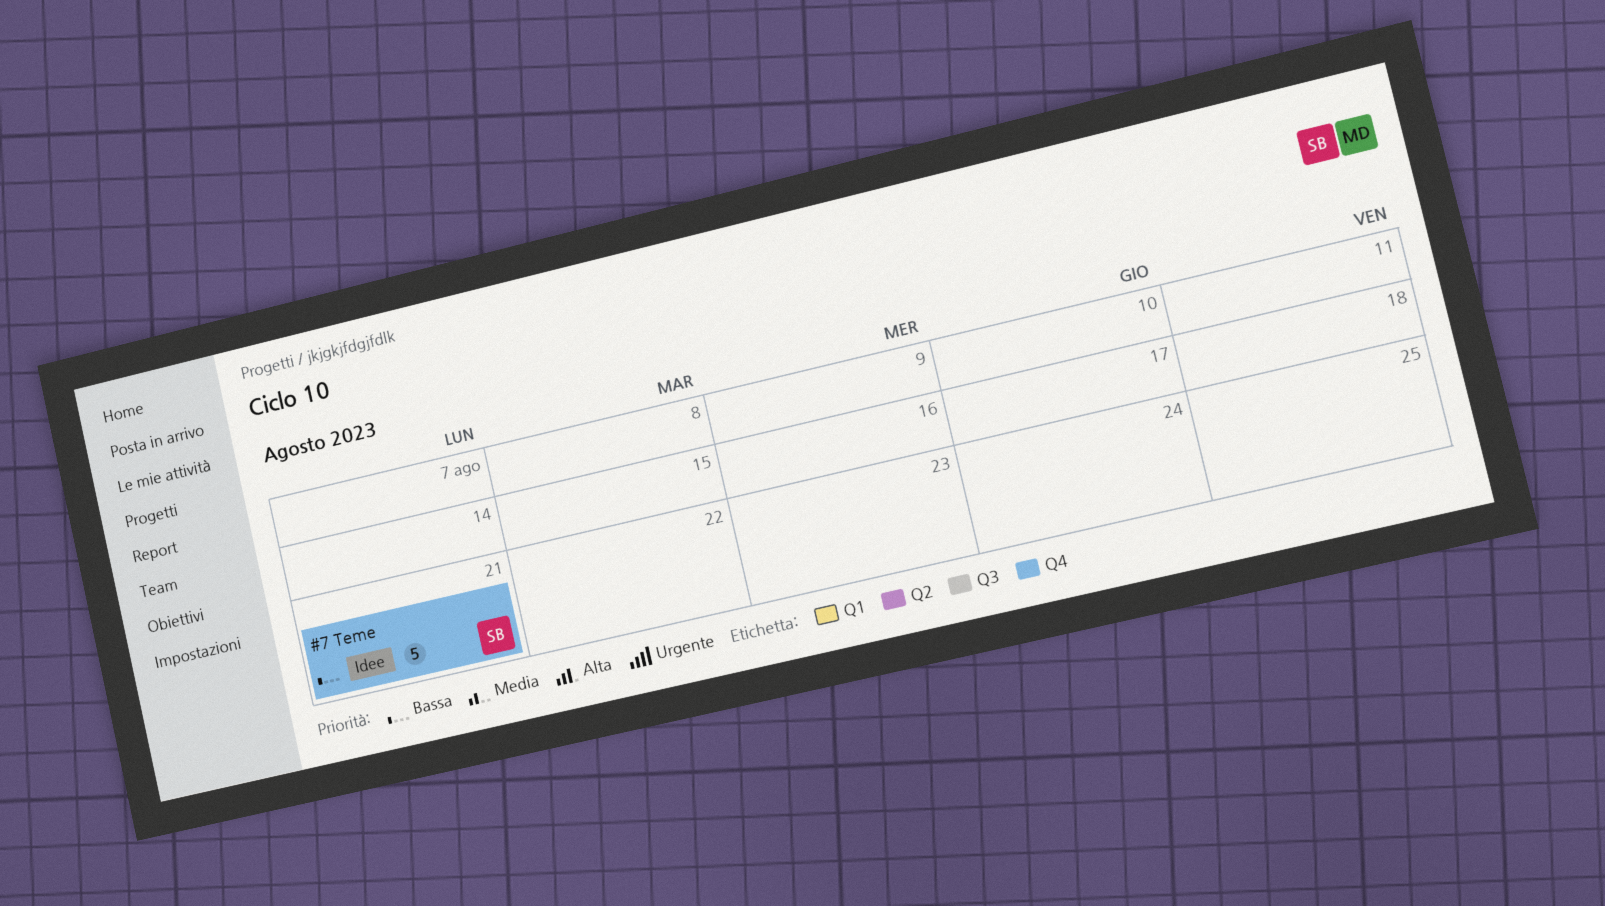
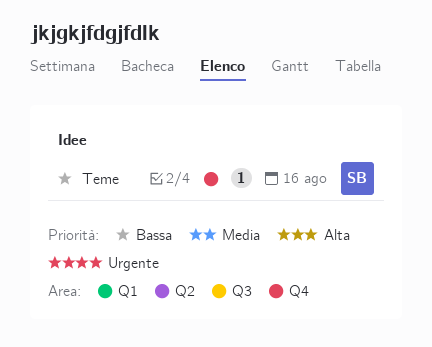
Teme, estimate: 5 -> 1
Teme, due: Aug 21 -> Aug 16

